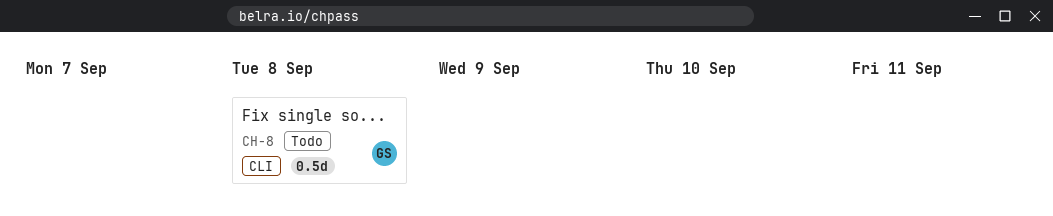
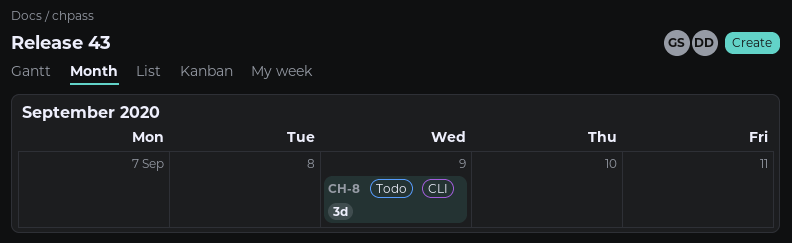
CH-8, estimate: 0.5d -> 3d
CH-8, due: Sep 8 -> Sep 9

